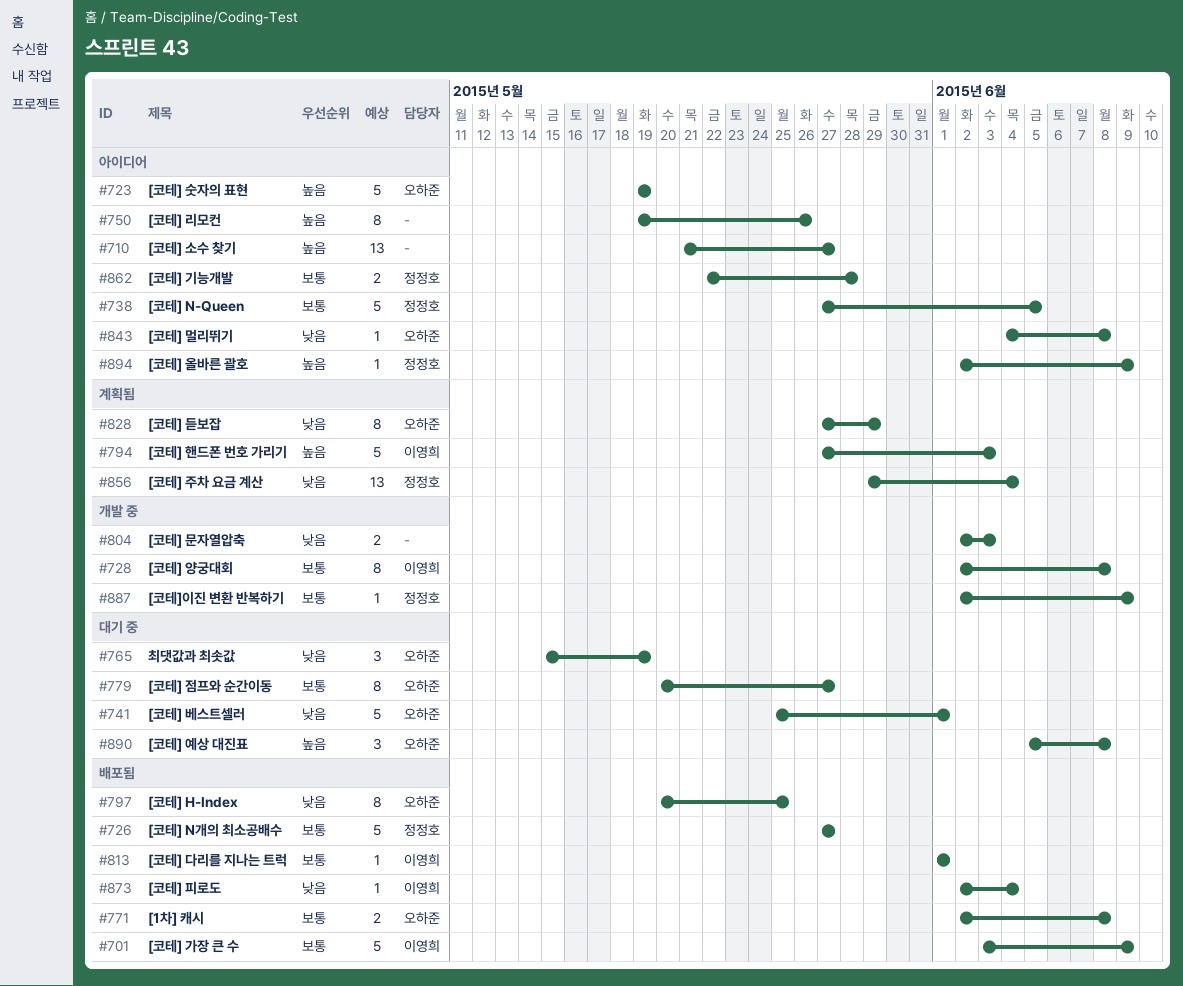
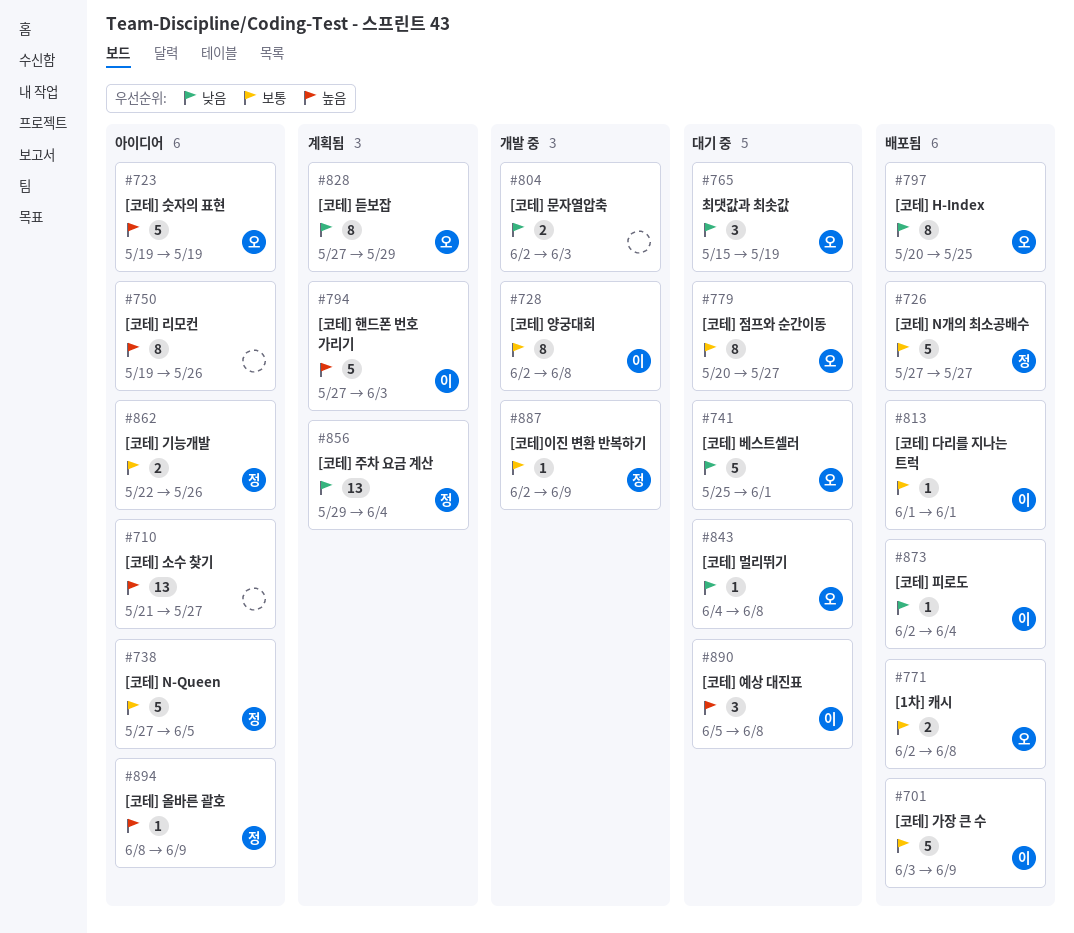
#843, status: 아이디어 -> 대기 중
#862, due: May 28 -> May 26
#890, owner: 오하준 -> 이영희
#894, start: Jun 2 -> Jun 8

